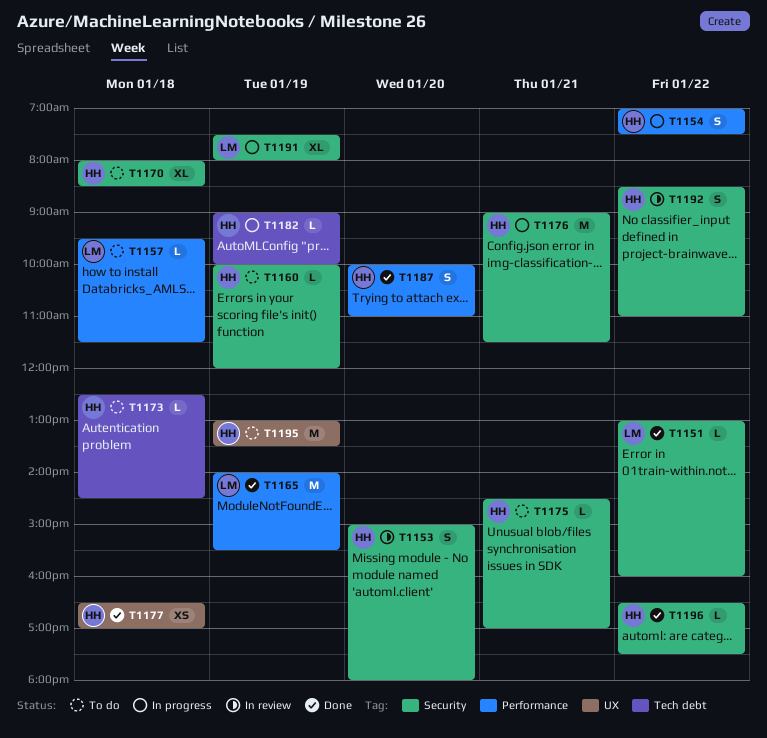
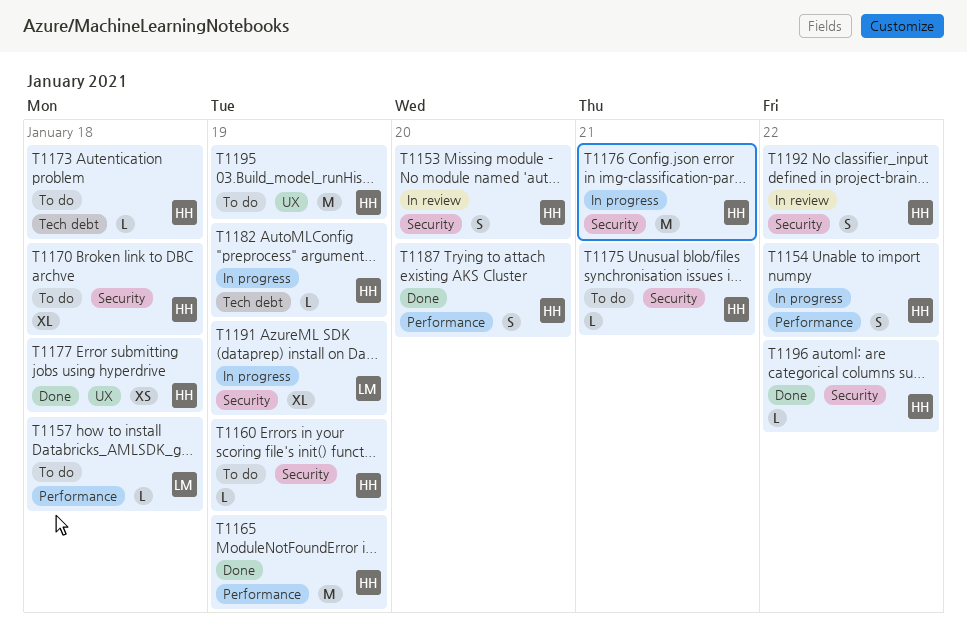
T1151: present -> none
T1165, owner: LM -> HH

